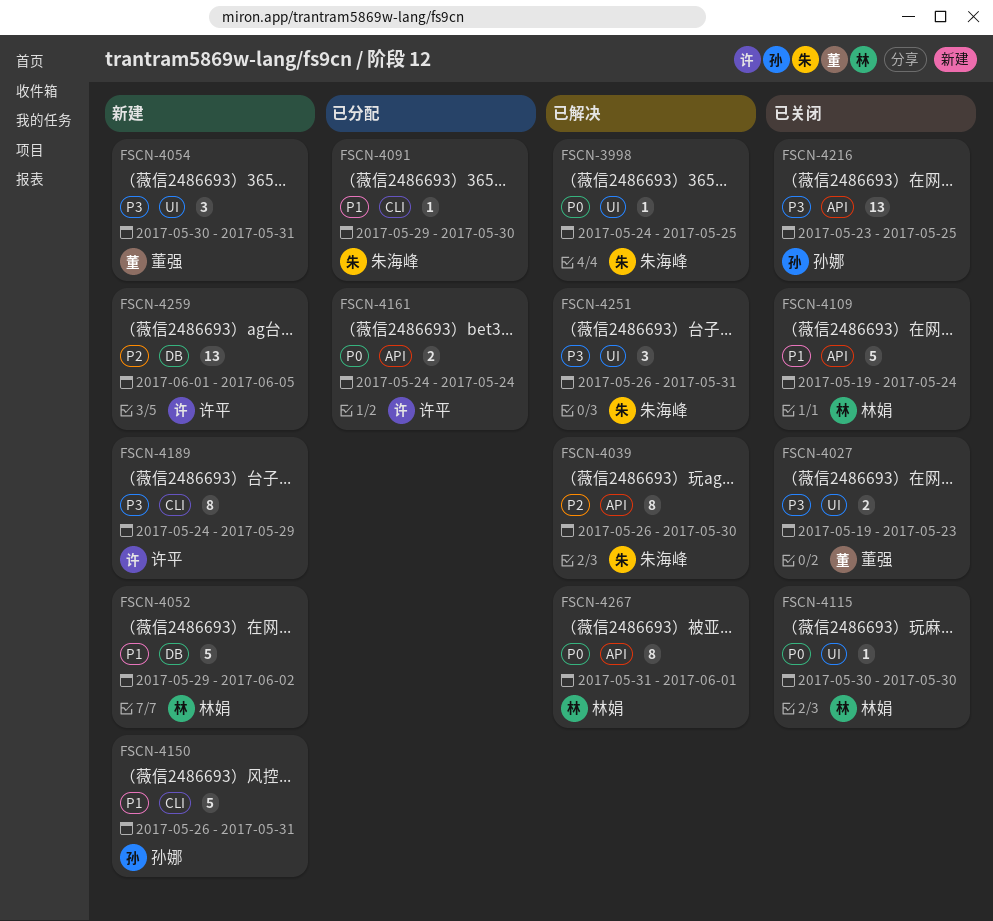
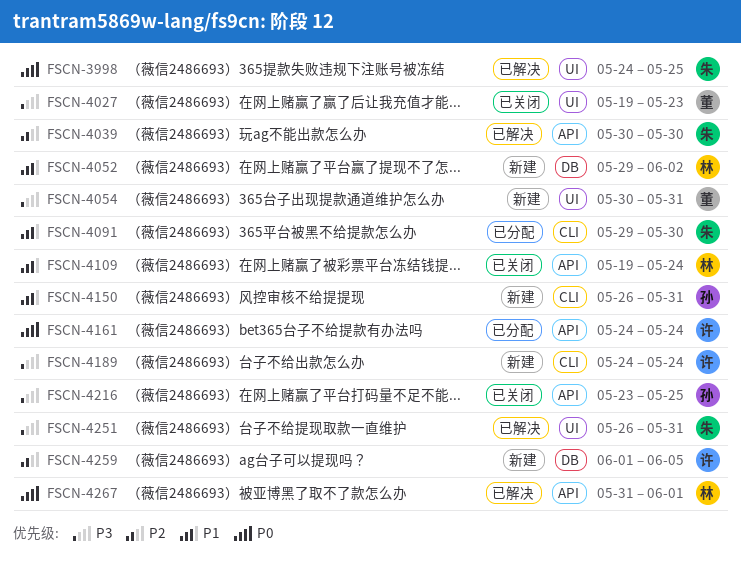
FSCN-4039, start: May 26 -> May 30
FSCN-4115: present -> none
FSCN-4189, due: May 29 -> May 24

